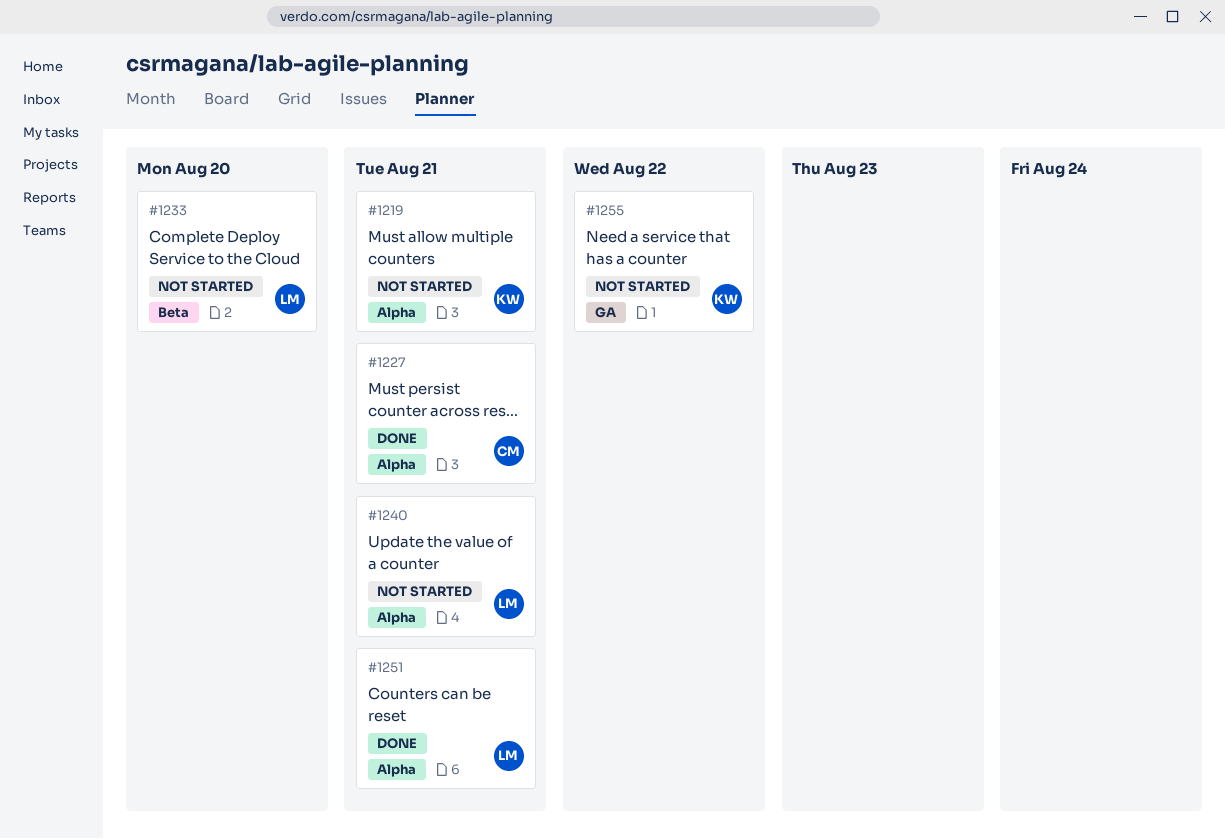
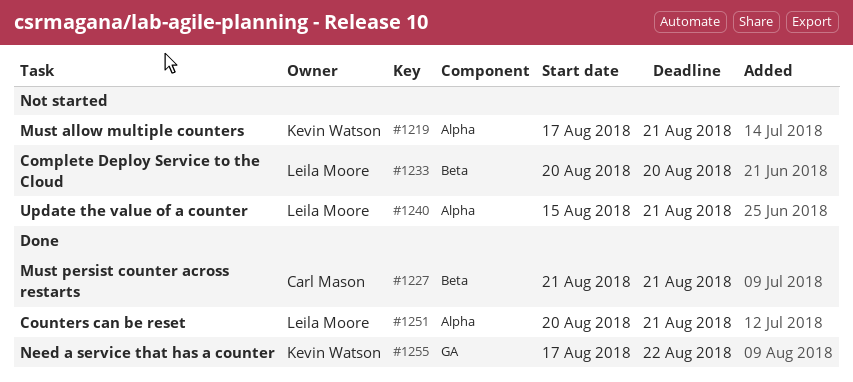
#1227, label: Alpha -> Beta
#1255, status: Not started -> Done

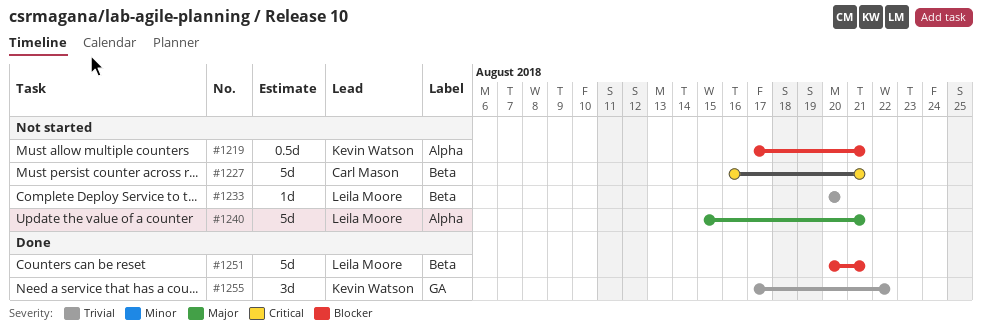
#1227, status: Done -> Not started
#1227, start: Aug 21 -> Aug 16
#1251, label: Alpha -> Beta

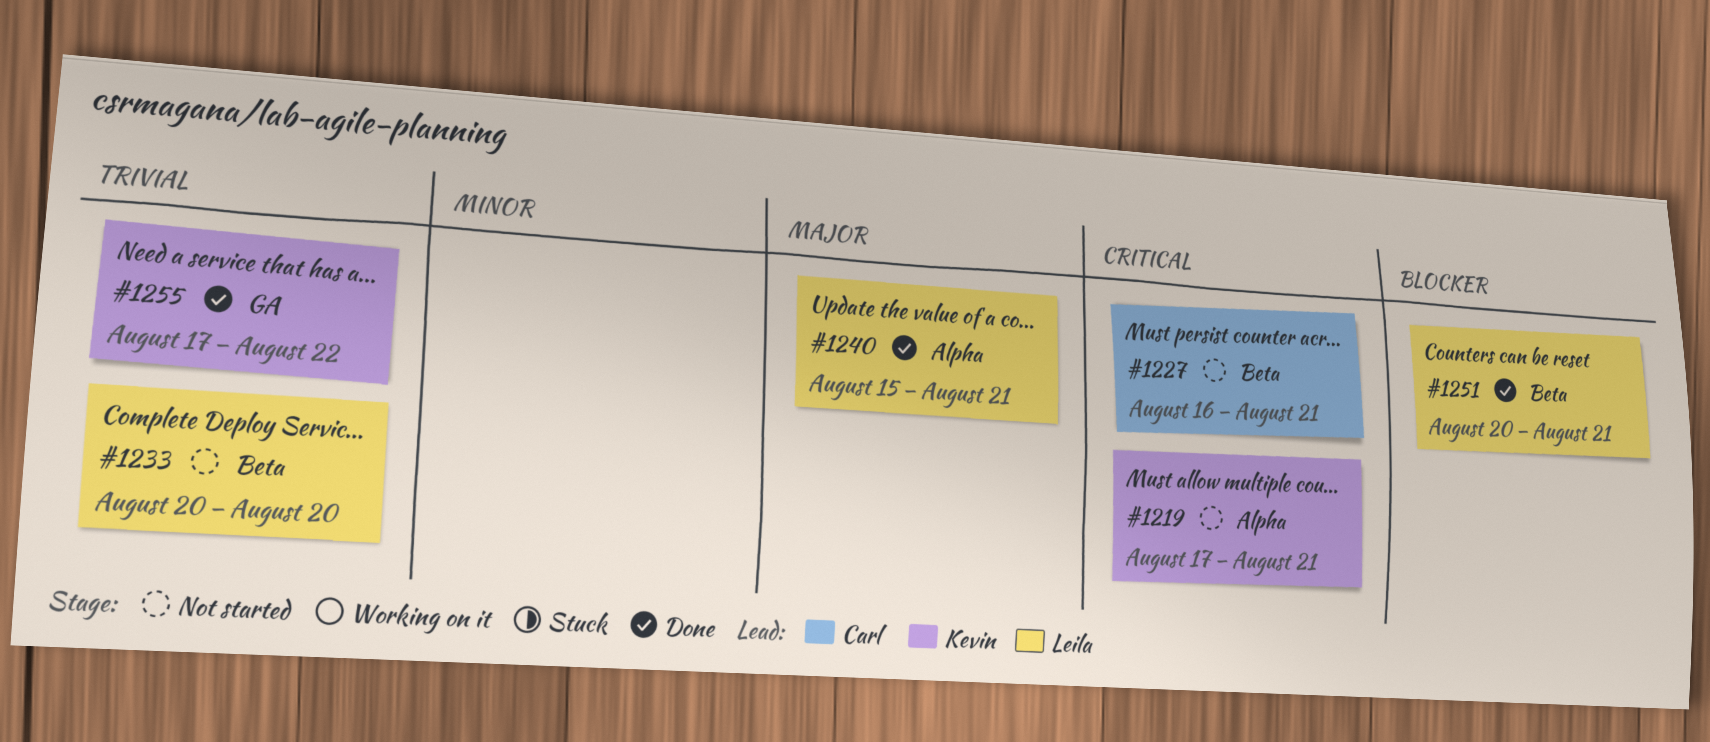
#1219, priority: Blocker -> Critical
#1240, status: Not started -> Done

